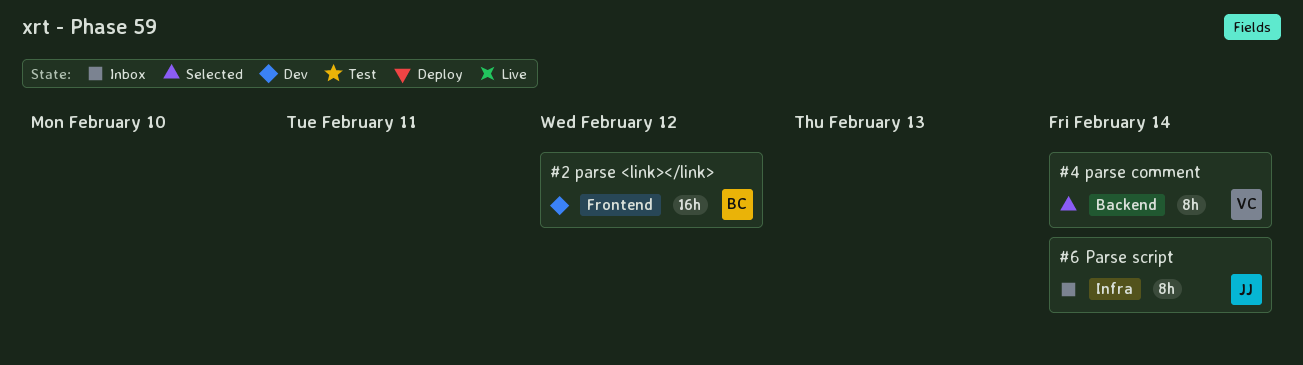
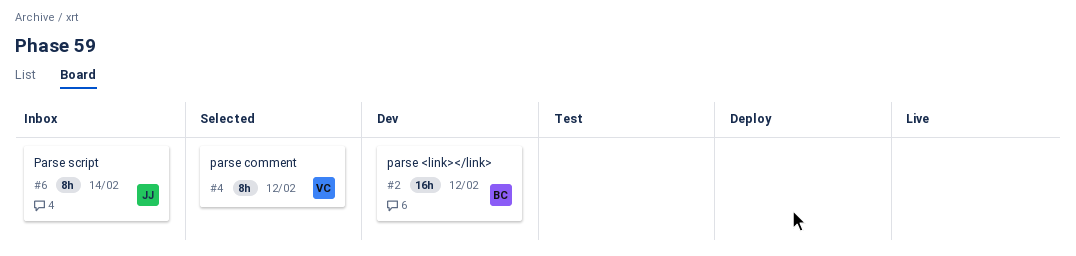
#4, due: Feb 14 -> Feb 12

